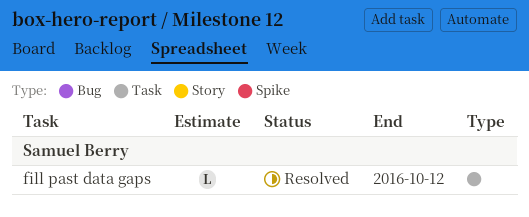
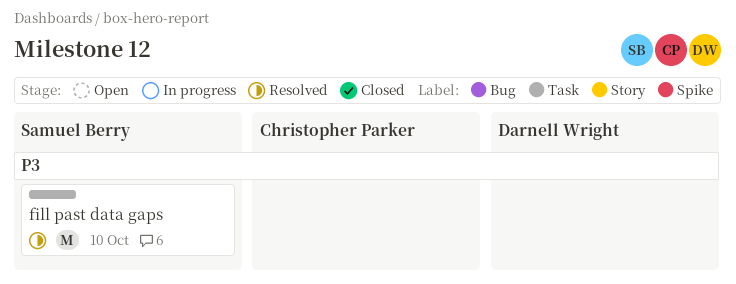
fill past data gaps, estimate: L -> M
fill past data gaps, due: Oct 12 -> Oct 10

